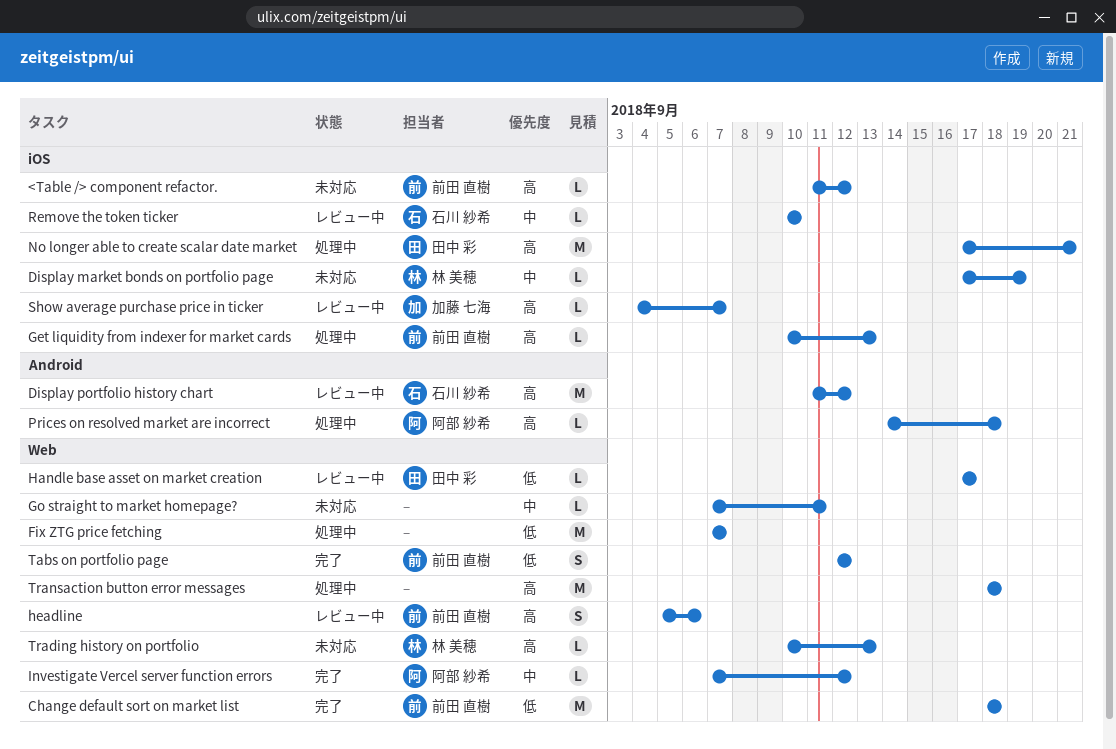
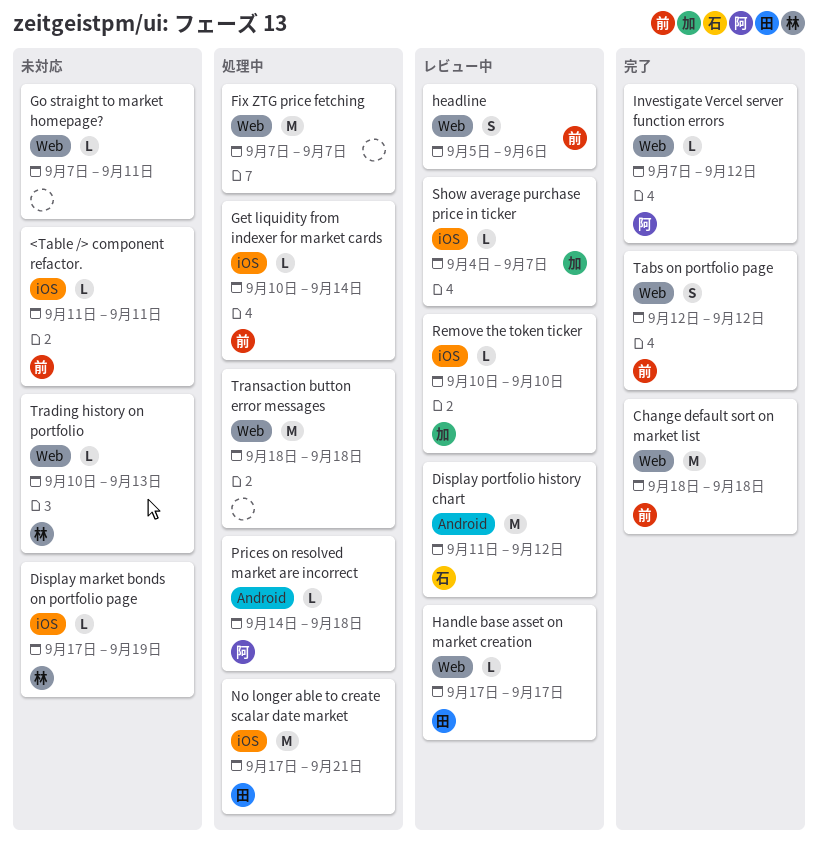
<Table /> component refactor., due: Sep 12 -> Sep 11
Get liquidity from indexer for market cards, due: Sep 13 -> Sep 14
Remove the token ticker, owner: 石川 紗希 -> 加藤 七海

